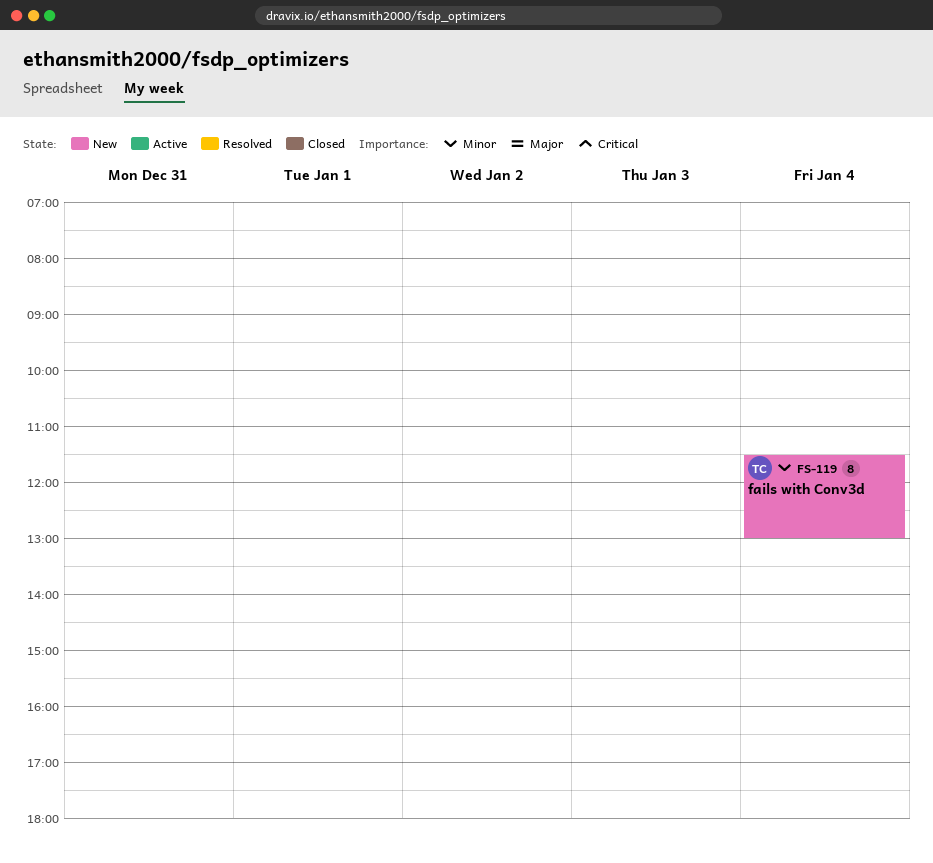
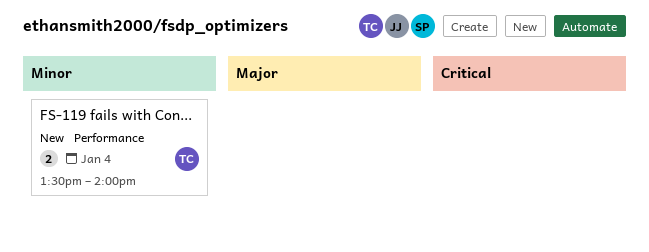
FS-119, estimate: 8 -> 2
FS-119, begins: 11:30 -> 13:30
FS-119, ends: 13:00 -> 14:00

